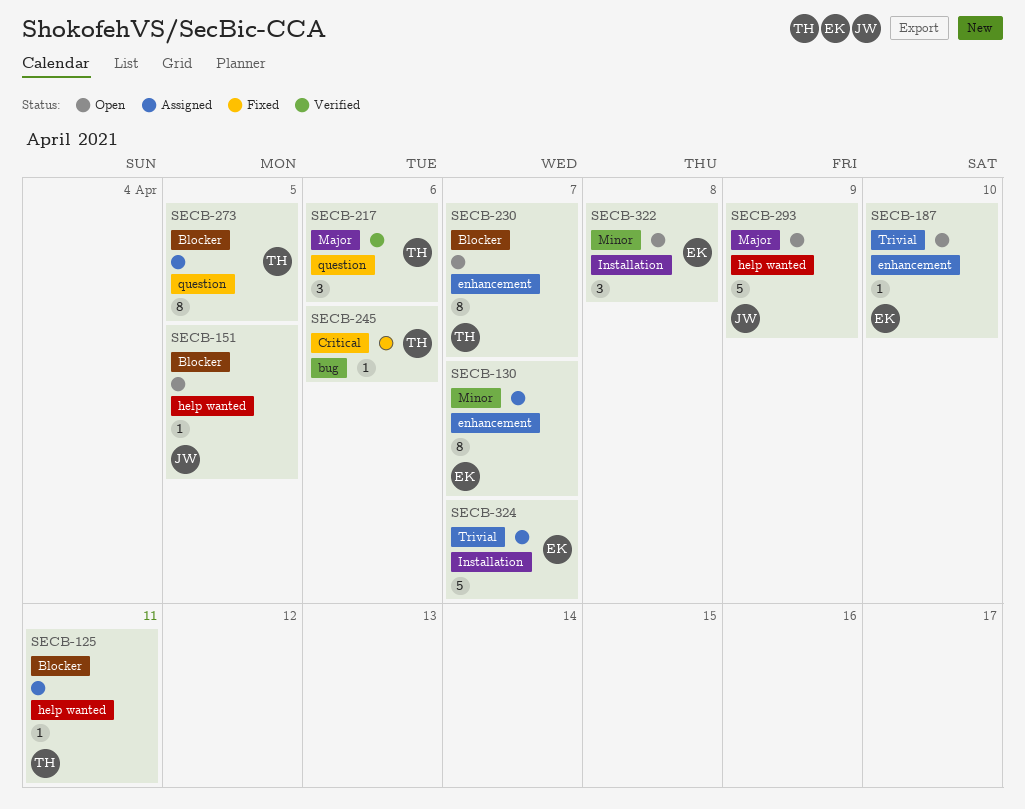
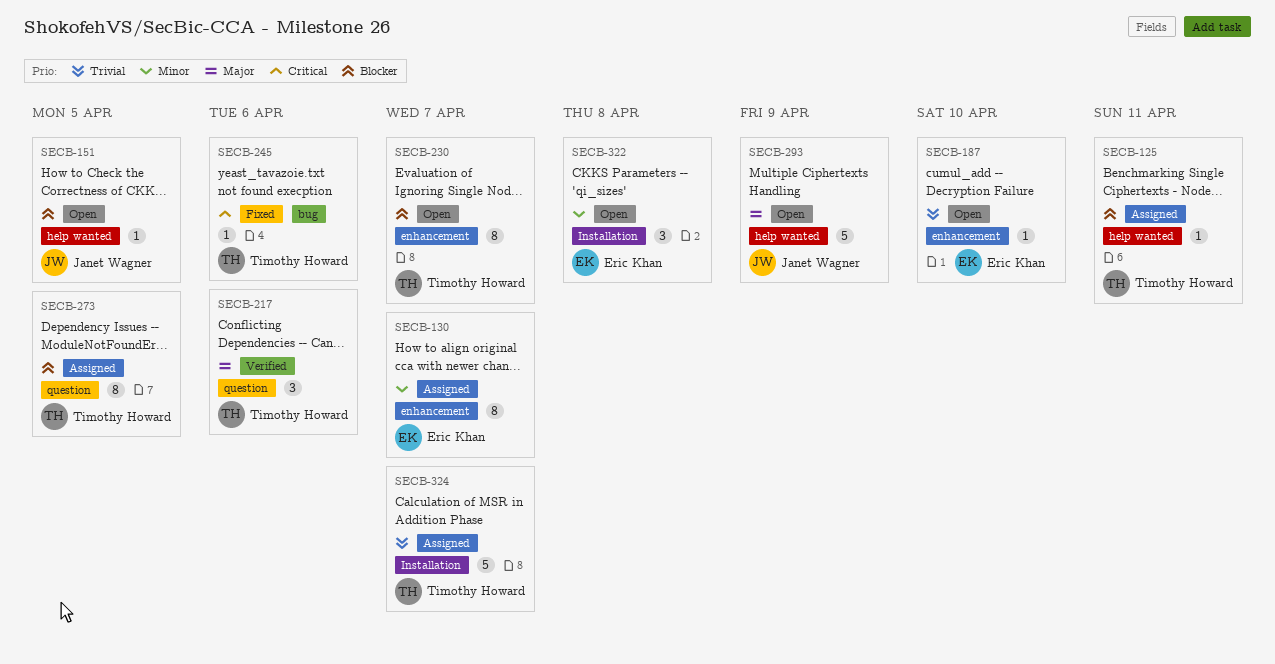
SECB-324, owner: Eric Khan -> Timothy Howard

